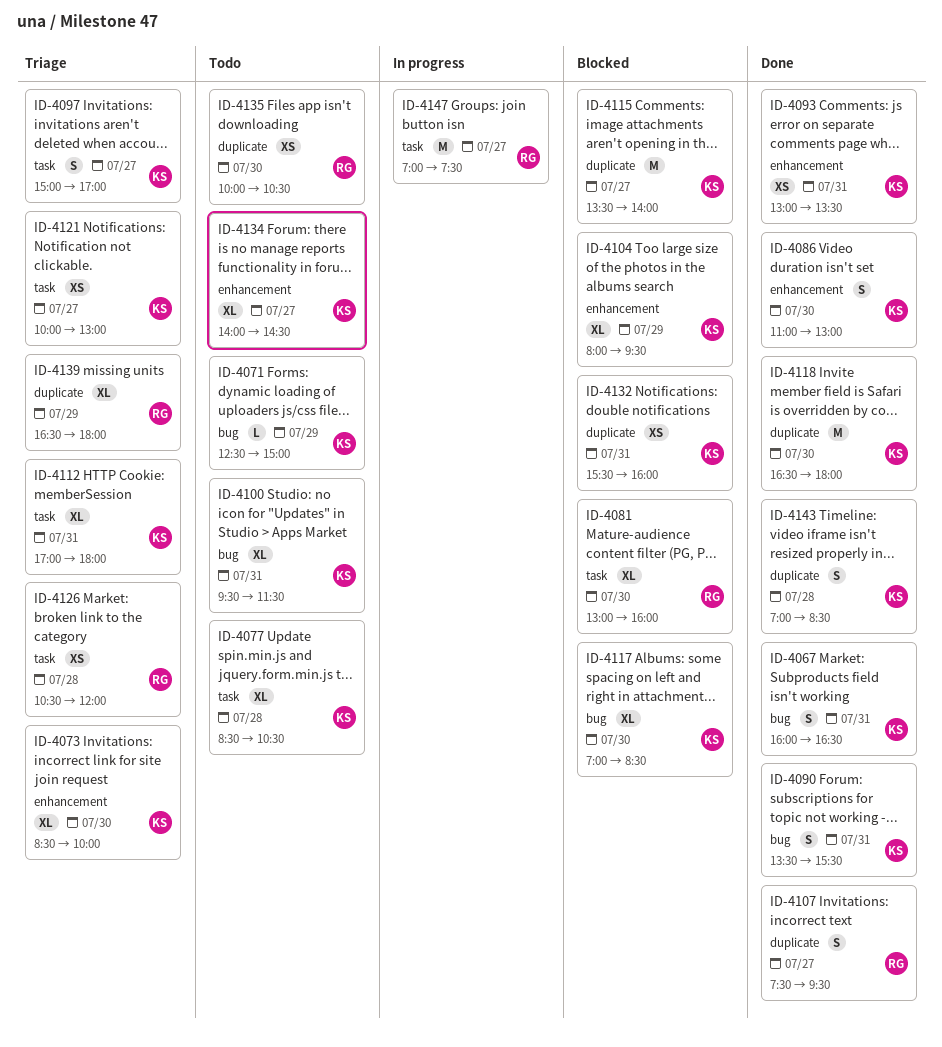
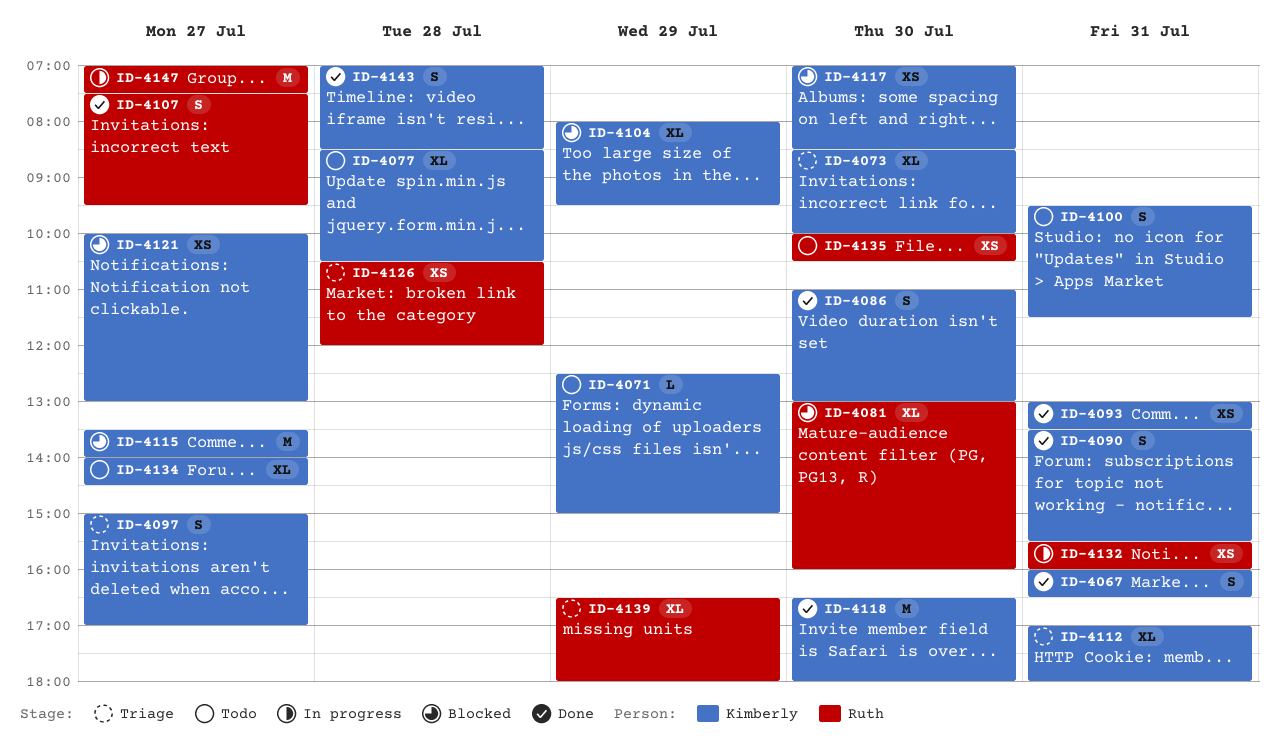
ID-4100, estimate: XL -> S
ID-4117, estimate: XL -> XS
ID-4121, status: Triage -> Blocked
ID-4132, status: Blocked -> In progress
ID-4132, owner: Kimberly -> Ruth

